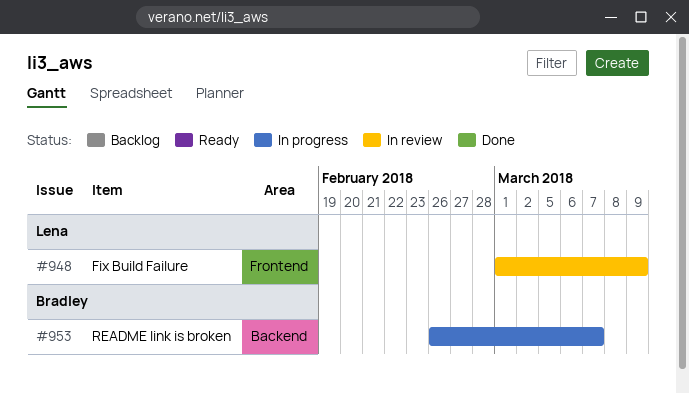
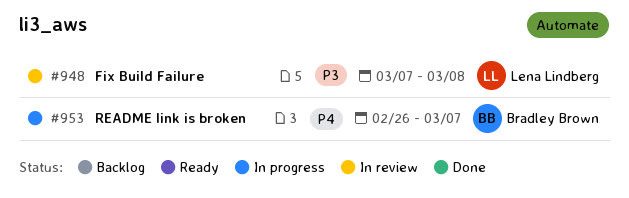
#948, start: Mar 1 -> Mar 7
#948, due: Mar 9 -> Mar 8

